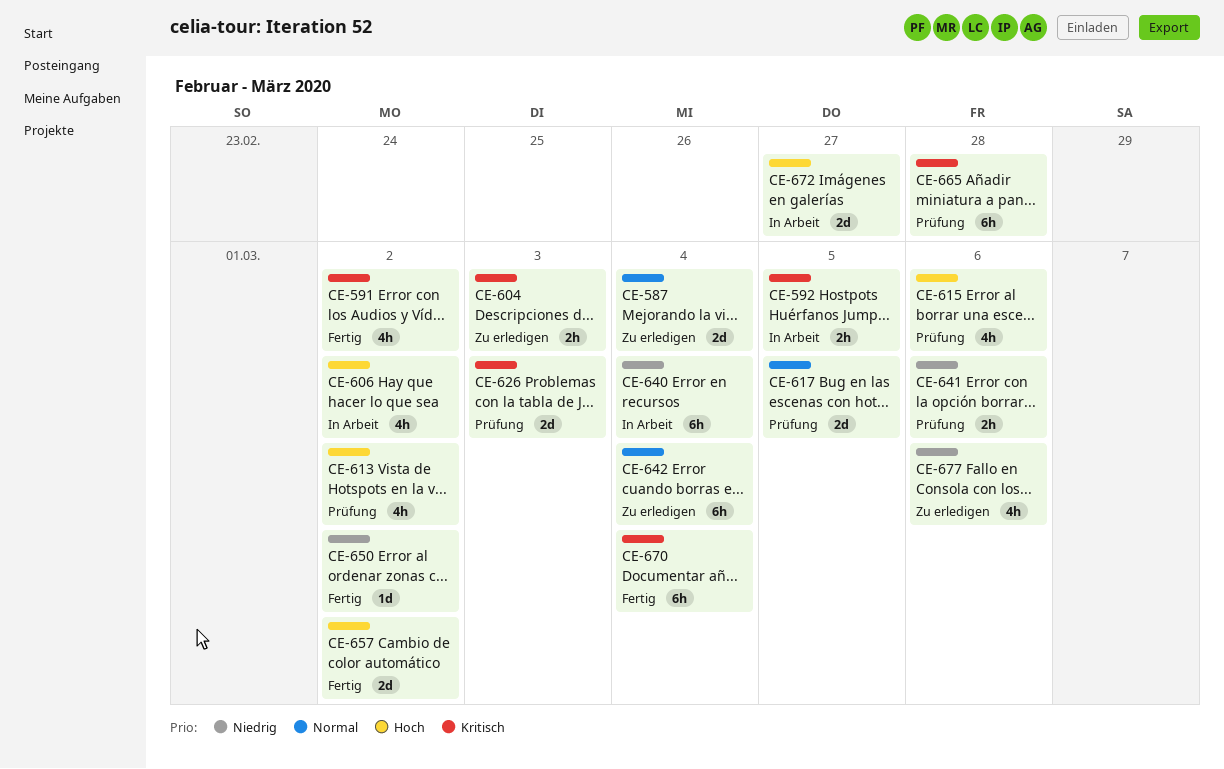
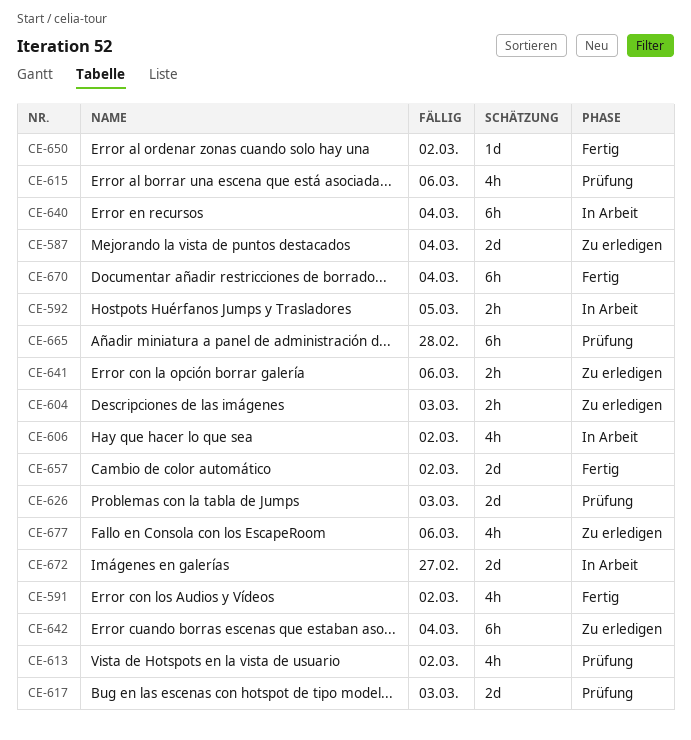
CE-617, due: Mar 5 -> Mar 3
CE-641, status: Prüfung -> Zu erledigen

